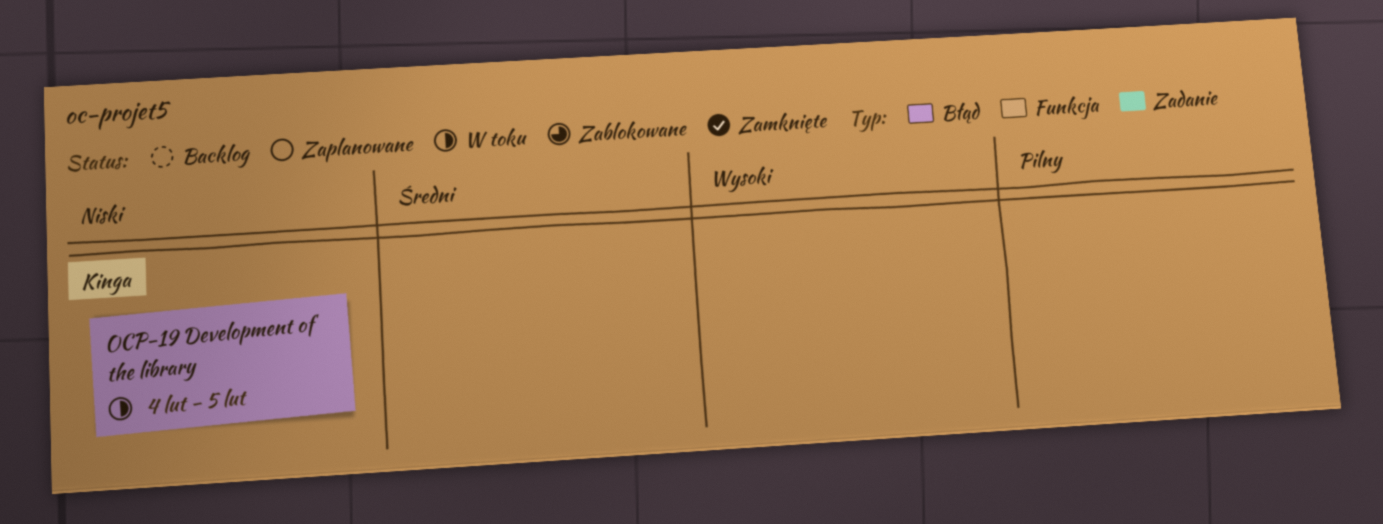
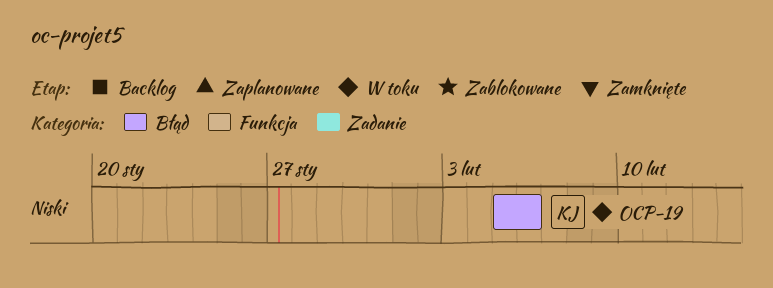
OCP-19, start: Feb 4 -> Feb 5
OCP-19, due: Feb 5 -> Feb 6

